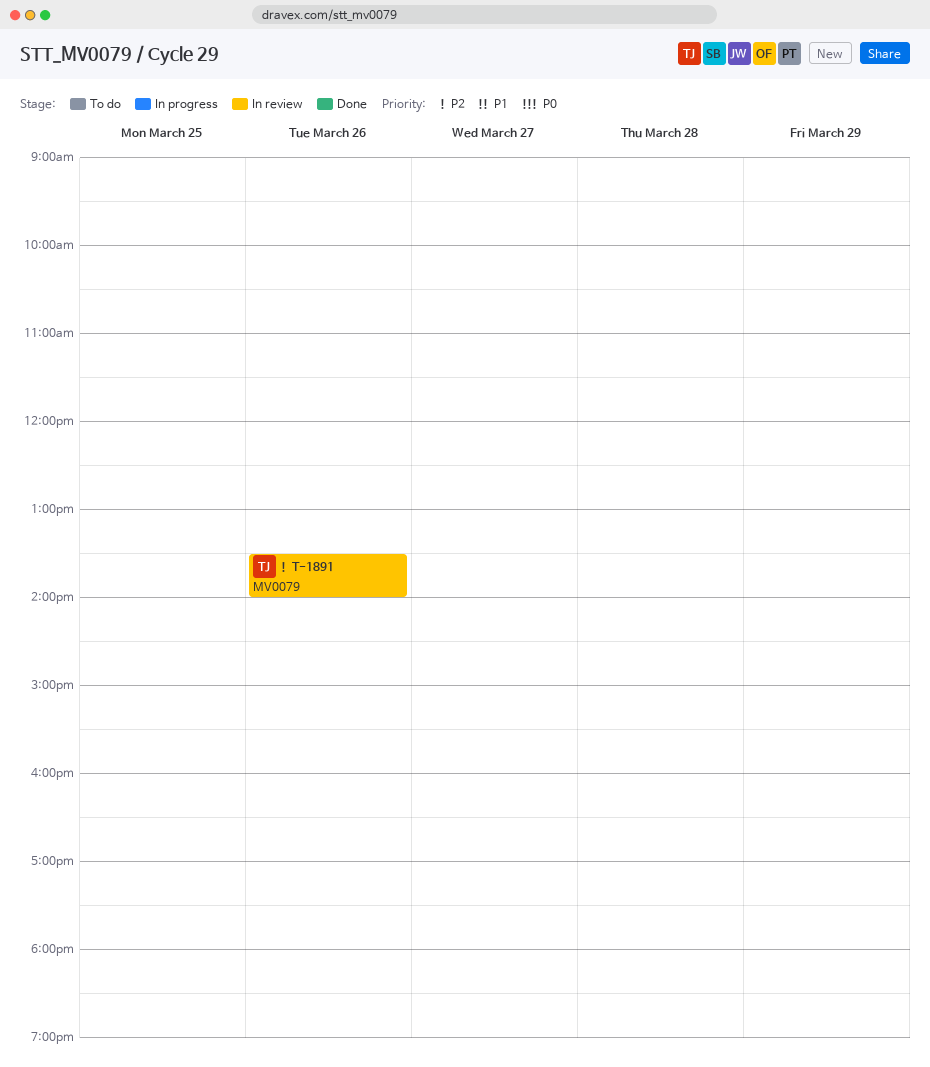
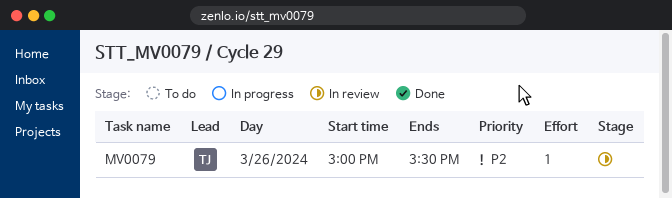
MV0079, begins: 13:30 -> 15:00
MV0079, ends: 14:00 -> 15:30

